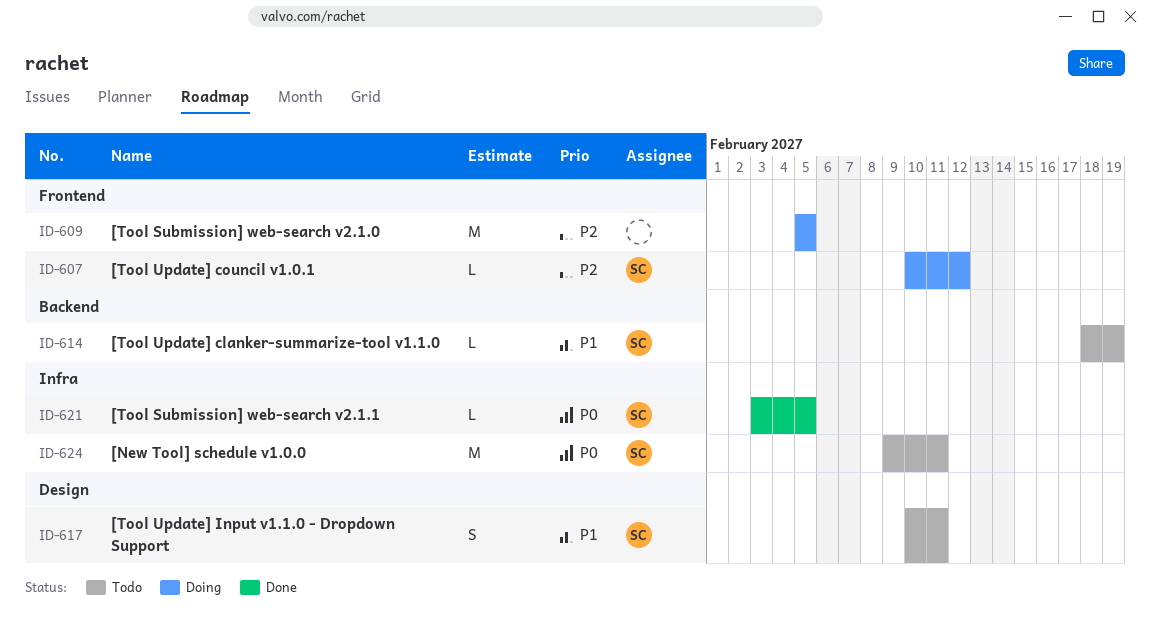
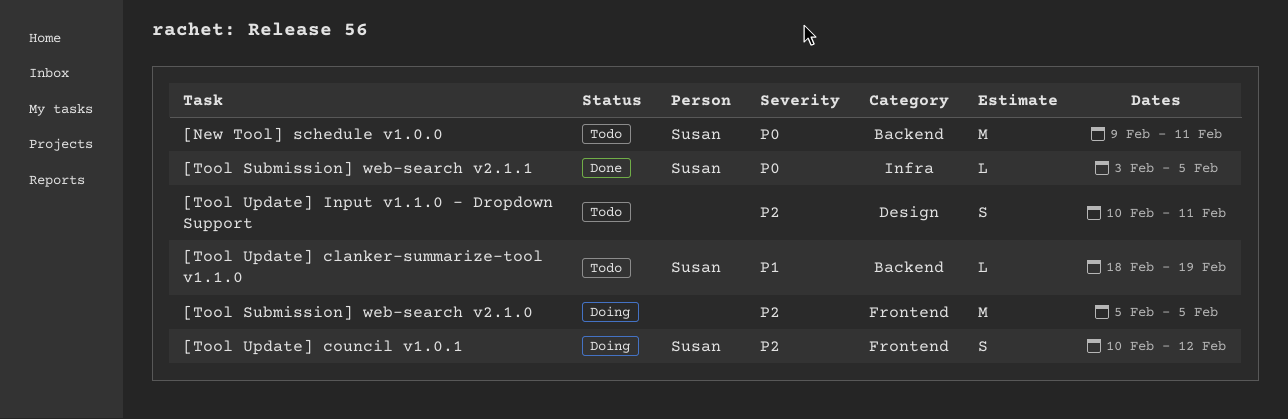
[New Tool] schedule v1.0.0, label: Infra -> Backend
[Tool Update] council v1.0.1, estimate: L -> S
[Tool Update] Input v1.1.0 - Dropdown Support, owner: Susan -> none
[Tool Update] Input v1.1.0 - Dropdown Support, priority: P1 -> P2

